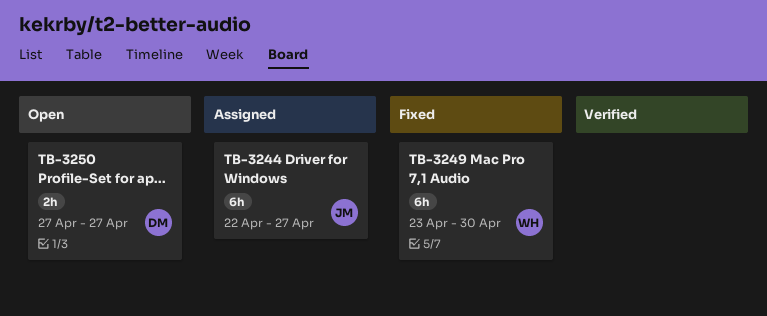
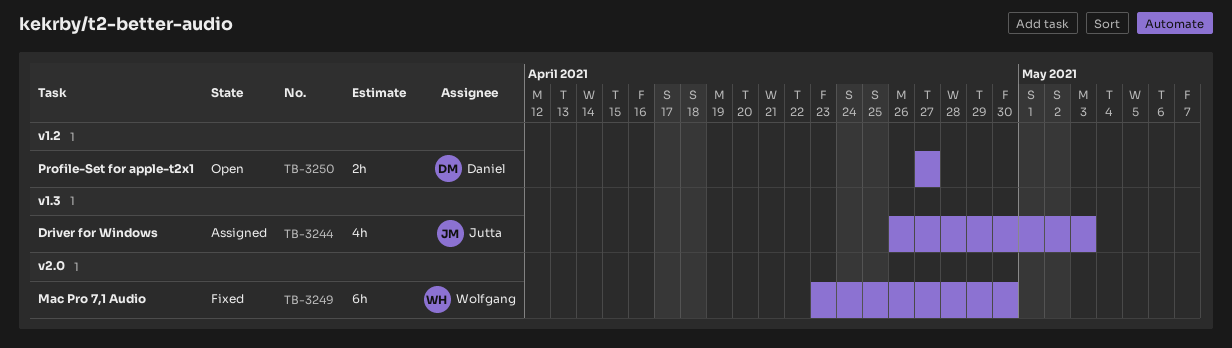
TB-3244, estimate: 6h -> 4h
TB-3244, start: Apr 22 -> Apr 26
TB-3244, due: Apr 27 -> May 3

